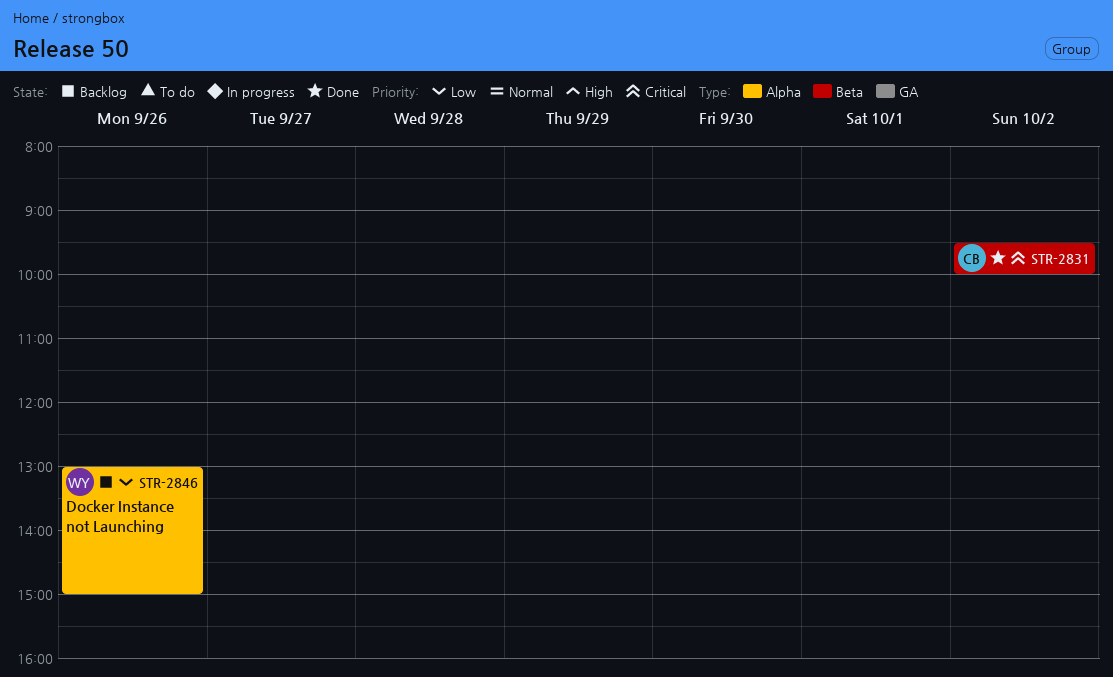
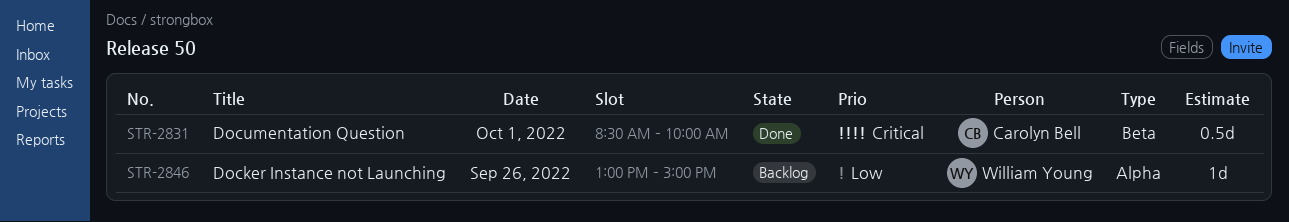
STR-2831, day: Oct 2 -> Oct 1
STR-2831, begins: 09:30 -> 08:30

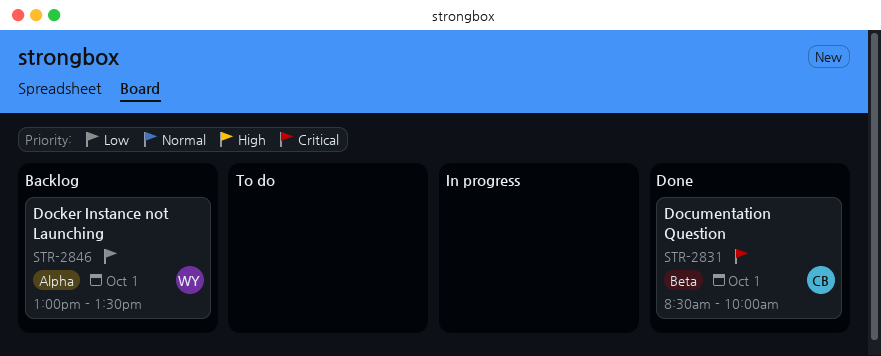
STR-2846, day: Sep 26 -> Oct 1
STR-2846, ends: 15:00 -> 13:30

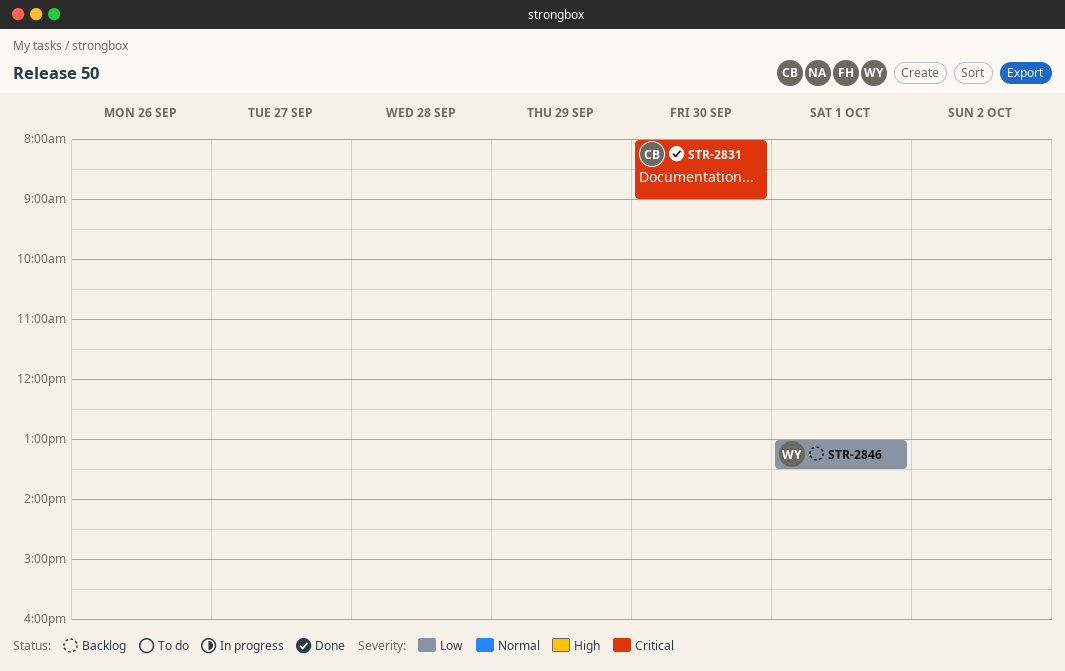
STR-2831, day: Oct 1 -> Sep 30
STR-2831, begins: 08:30 -> 08:00
STR-2831, ends: 10:00 -> 09:00

